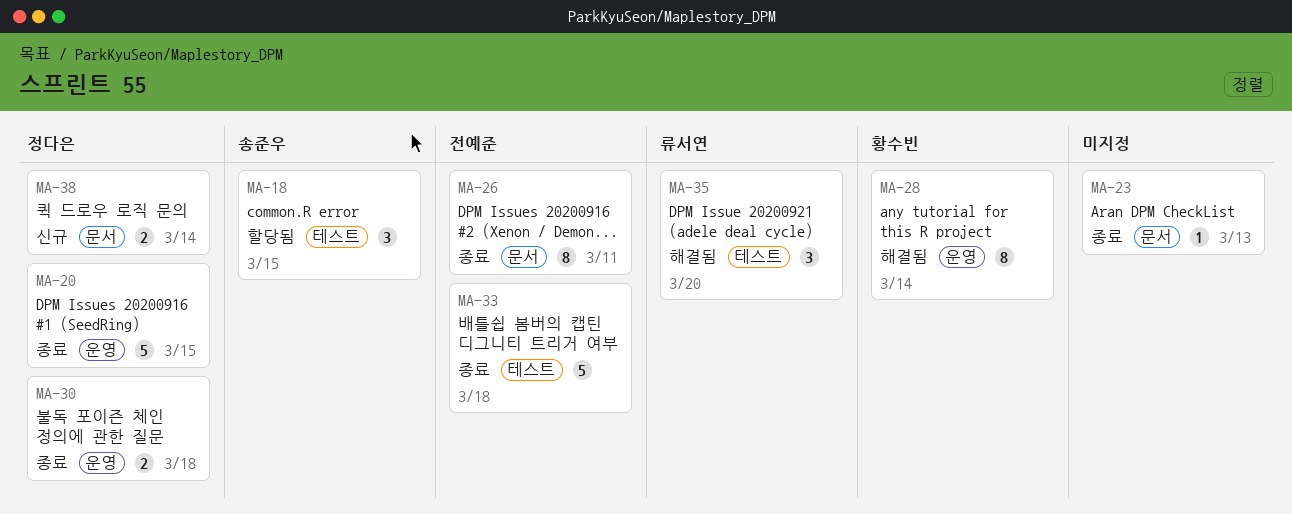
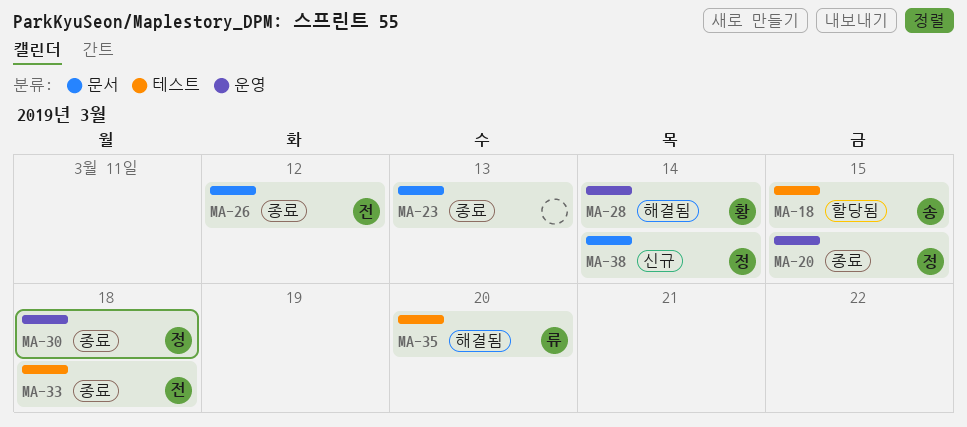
MA-26, due: Mar 11 -> Mar 12

